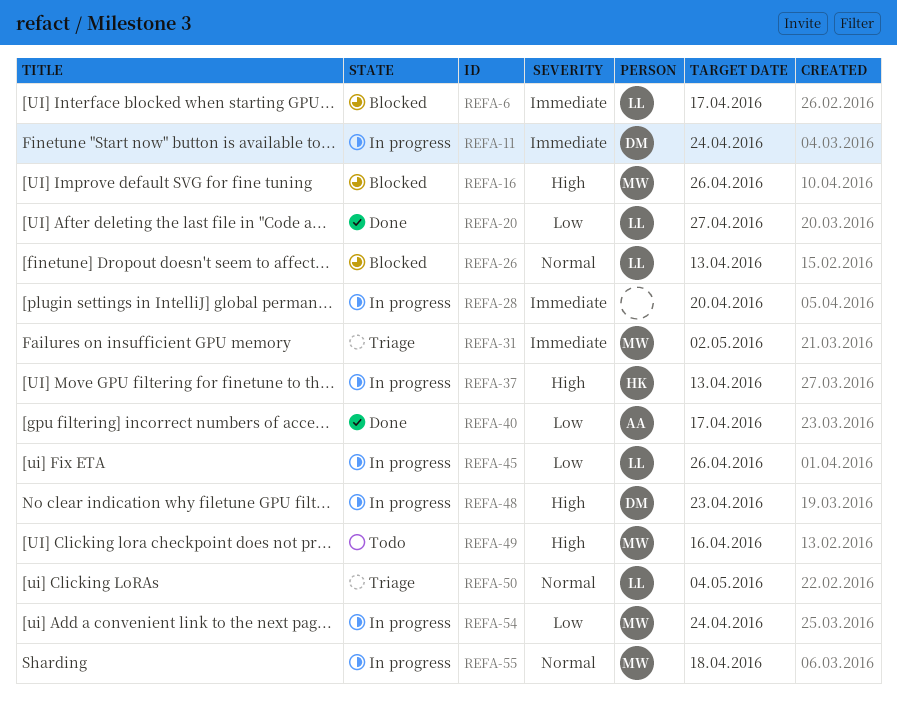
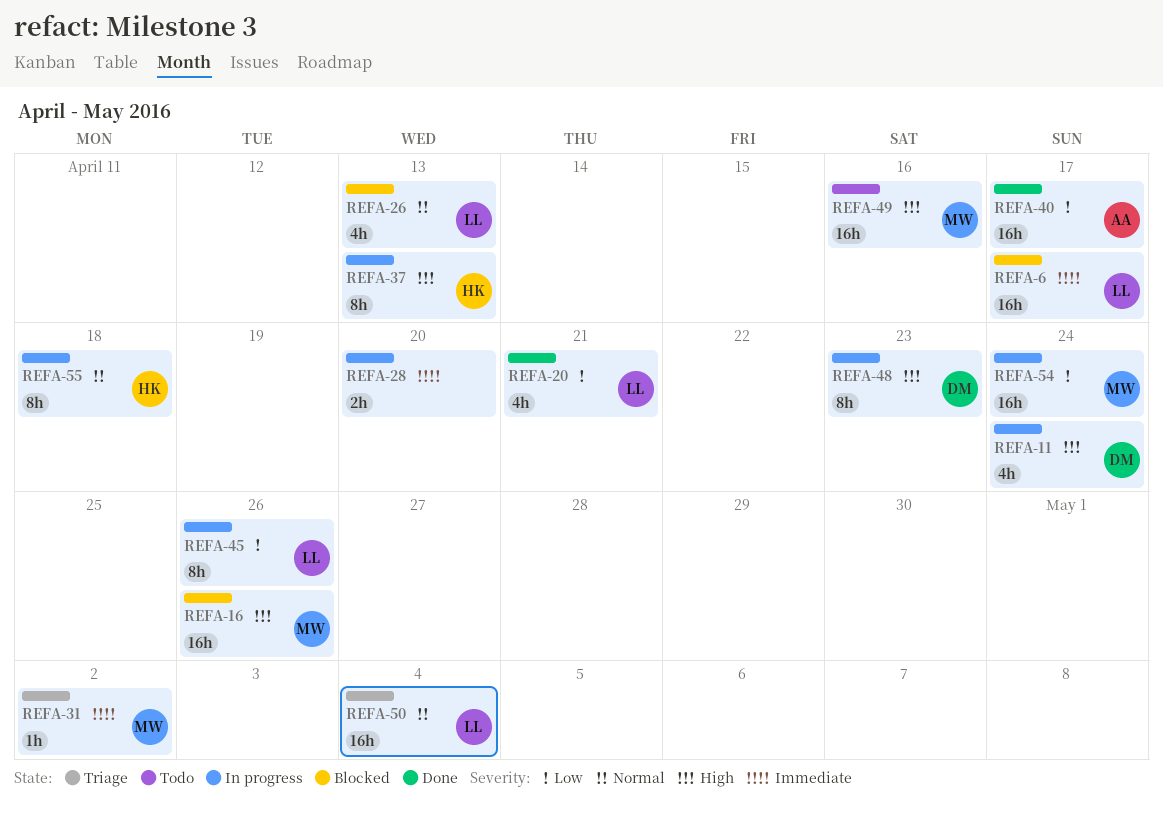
REFA-11, priority: Immediate -> High
REFA-20, due: Apr 27 -> Apr 21
REFA-55, owner: MW -> HK

